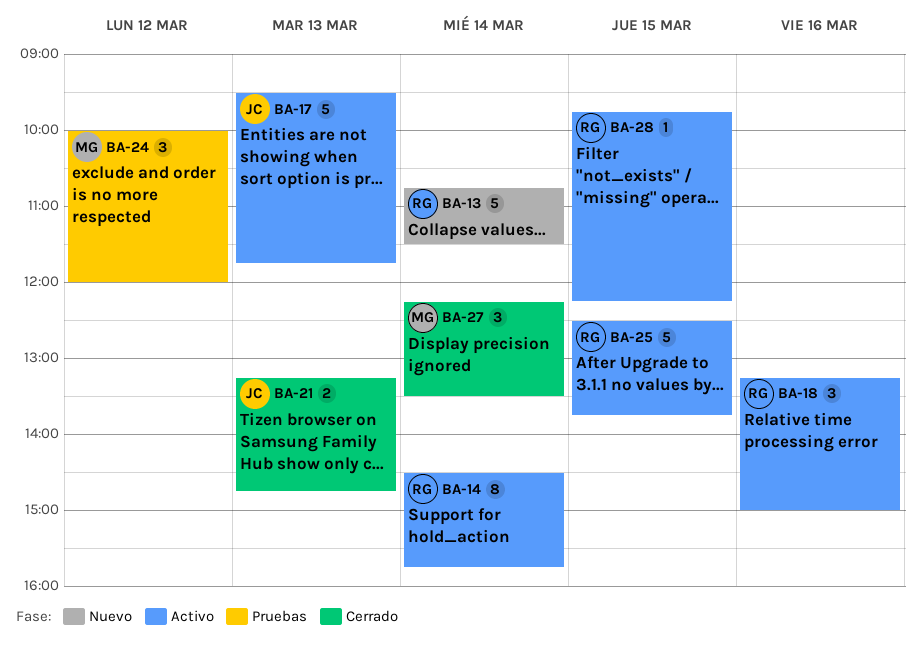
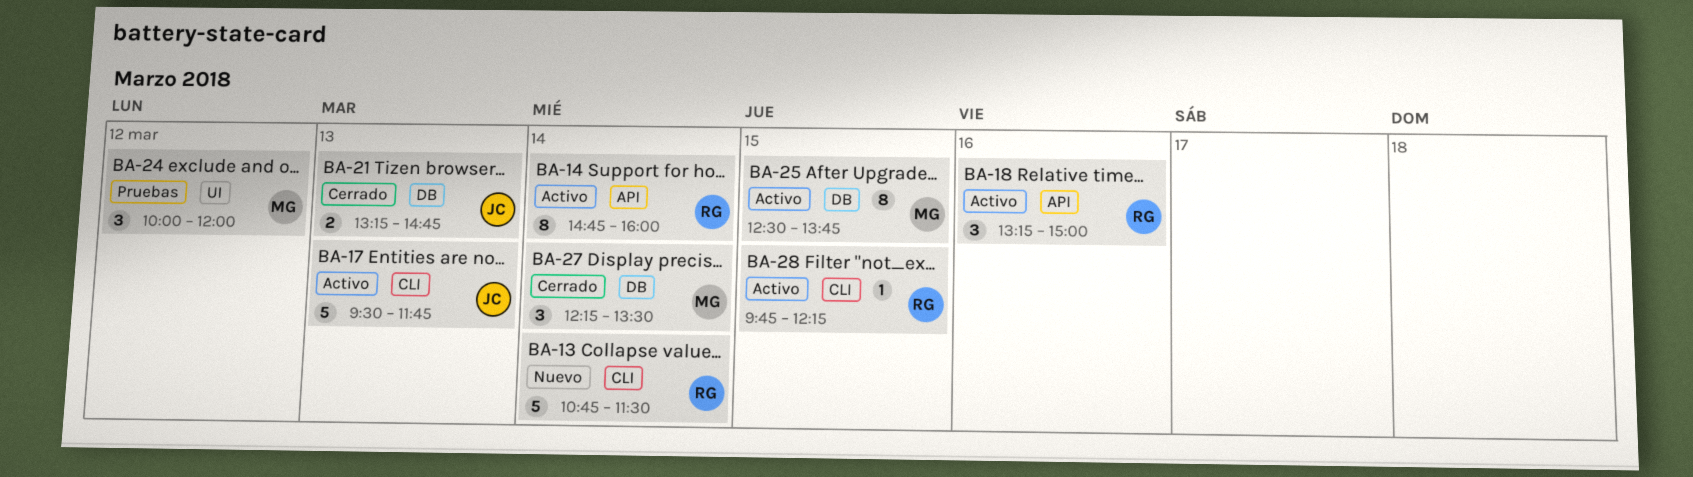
BA-14, begins: 14:30 -> 14:45
BA-14, ends: 15:45 -> 16:00
BA-25, owner: RG -> MG
BA-25, estimate: 5 -> 8

